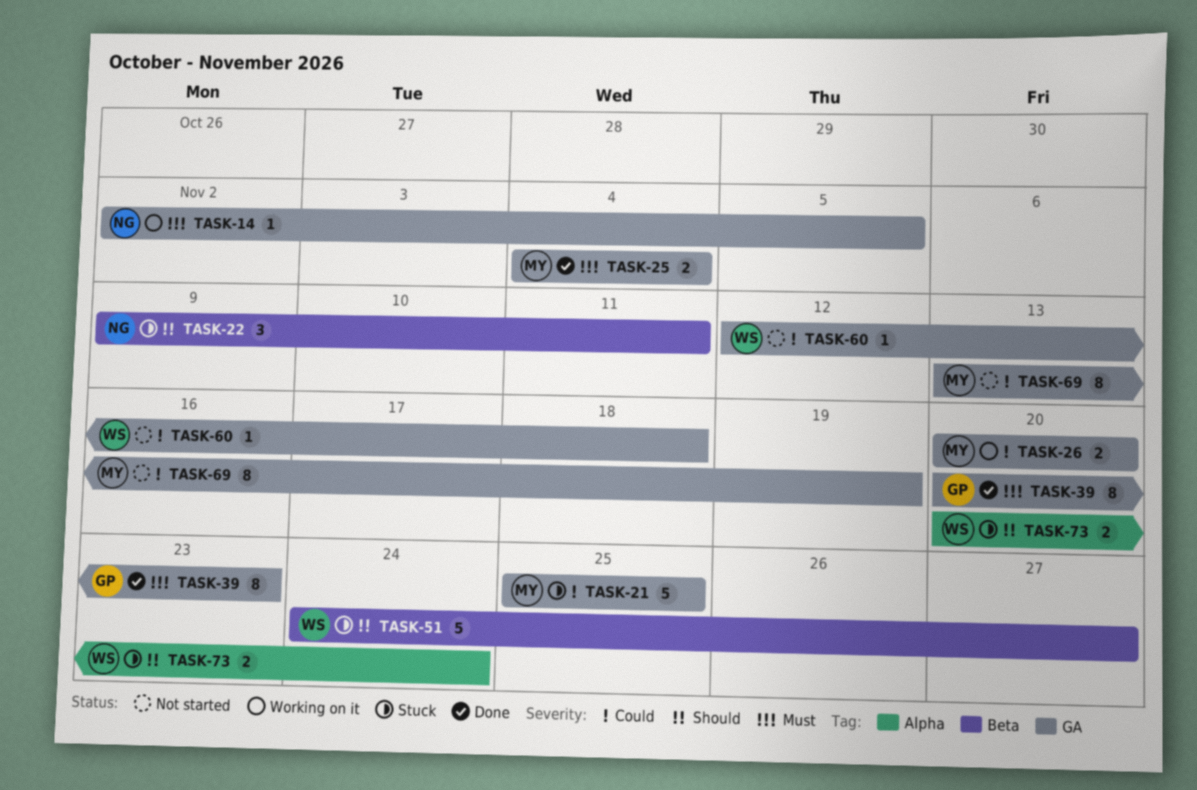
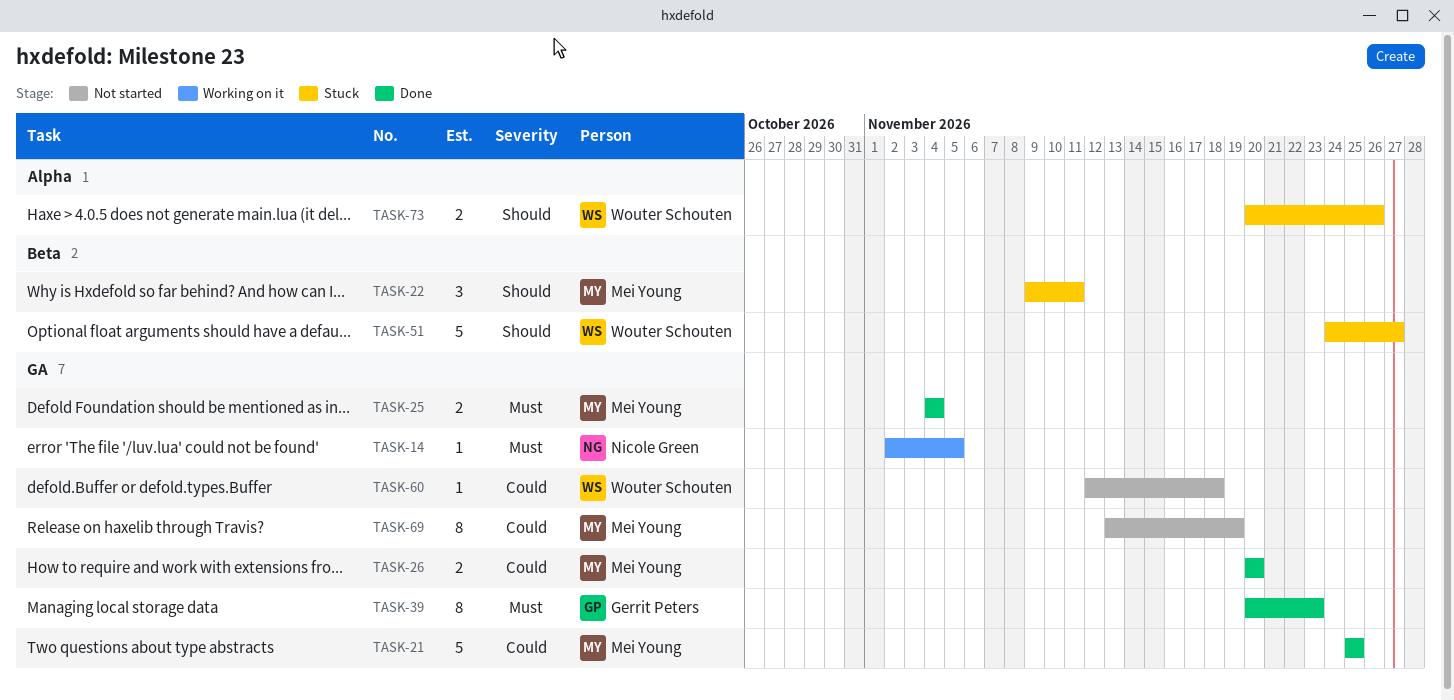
TASK-21, status: Stuck -> Done
TASK-22, owner: Nicole Green -> Mei Young
TASK-26, status: Working on it -> Done
TASK-73, due: Nov 24 -> Nov 26

